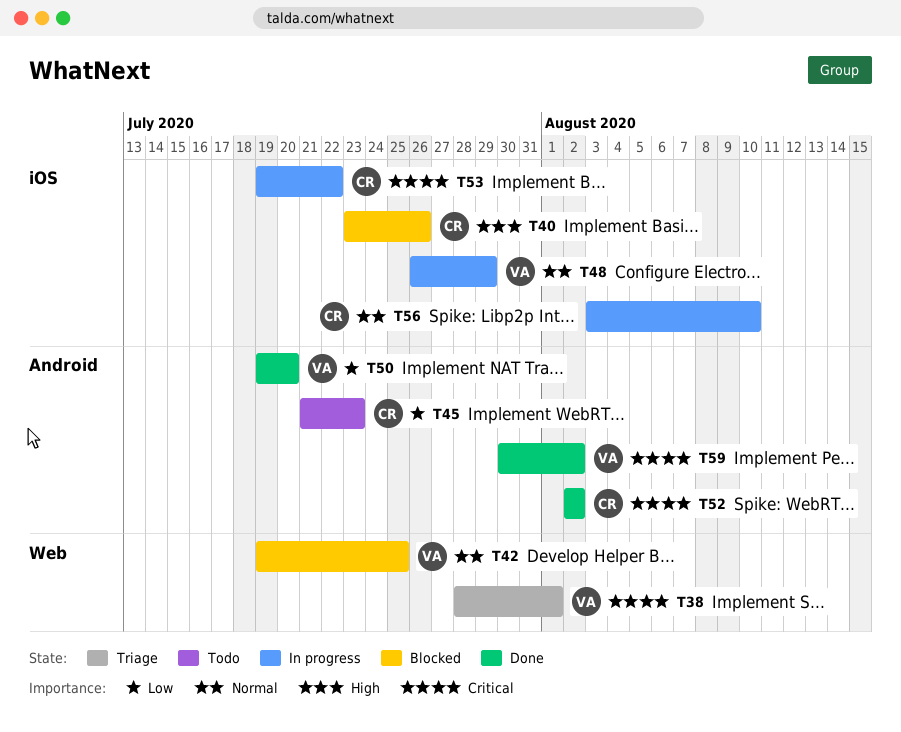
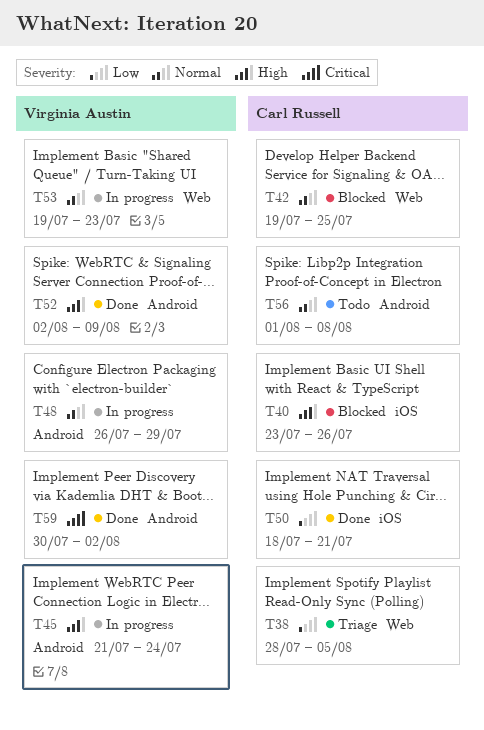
T38, owner: Virginia Austin -> Carl Russell
T38, priority: Critical -> Low
T38, due: Aug 1 -> Aug 5
T42, owner: Virginia Austin -> Carl Russell
T45, status: Todo -> In progress
T45, owner: Carl Russell -> Virginia Austin
T45, priority: Low -> High
T45, due: Jul 23 -> Jul 24
T48, label: iOS -> Android
T50, owner: Virginia Austin -> Carl Russell
T50, label: Android -> iOS
T50, start: Jul 19 -> Jul 18
T50, due: Jul 20 -> Jul 21
T52, owner: Carl Russell -> Virginia Austin
T52, priority: Critical -> High
T52, due: Aug 2 -> Aug 9
T53, owner: Carl Russell -> Virginia Austin
T53, priority: Critical -> Normal
T53, label: iOS -> Web
T53, due: Jul 22 -> Jul 23
T56, status: In progress -> Todo
T56, label: iOS -> Android
T56, start: Aug 3 -> Aug 1
T56, due: Aug 10 -> Aug 8

